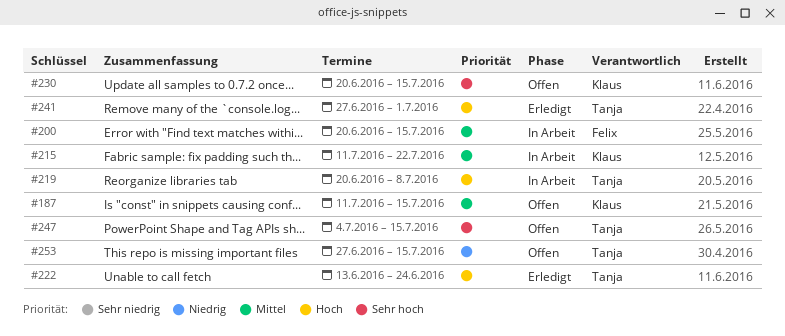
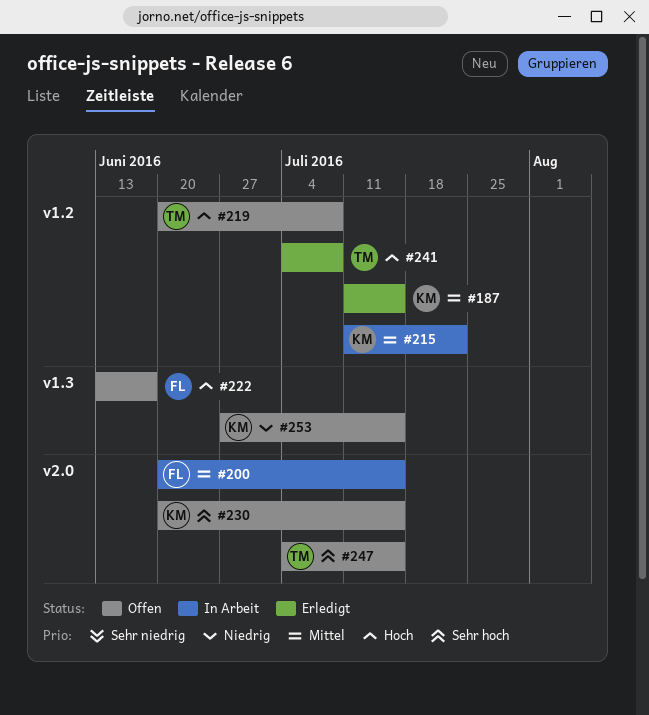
#187, status: Offen -> Erledigt
#219, status: In Arbeit -> Offen
#222, status: Erledigt -> Offen
#222, owner: Tanja -> Felix
#222, due: Jun 24 -> Jun 17
#241, start: Jun 27 -> Jul 4
#241, due: Jul 1 -> Jul 8
#253, owner: Tanja -> Klaus

